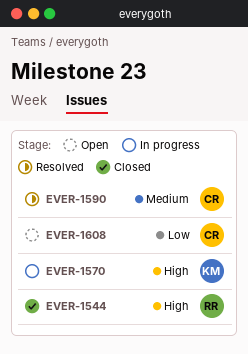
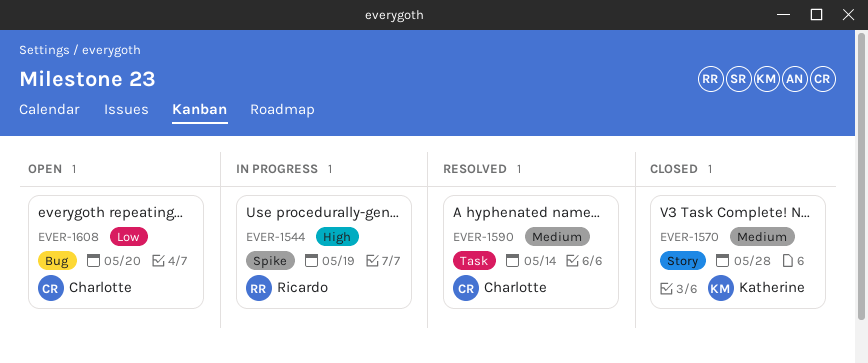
EVER-1544, status: Closed -> In progress
EVER-1570, status: In progress -> Closed
EVER-1570, priority: High -> Medium

